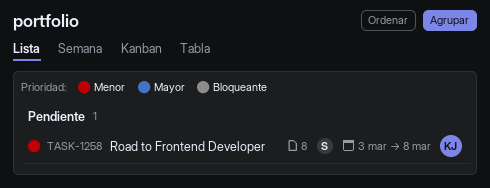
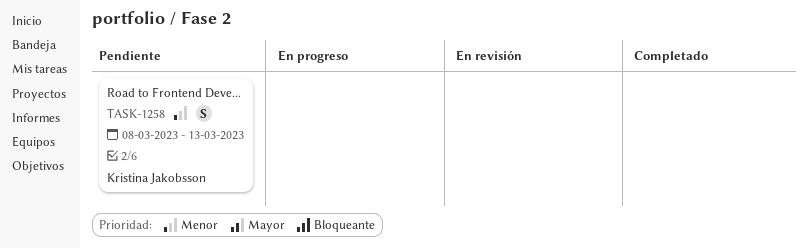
TASK-1258, start: Mar 3 -> Mar 8
TASK-1258, due: Mar 8 -> Mar 13

